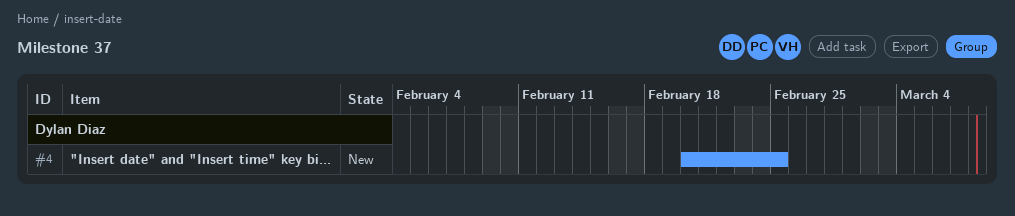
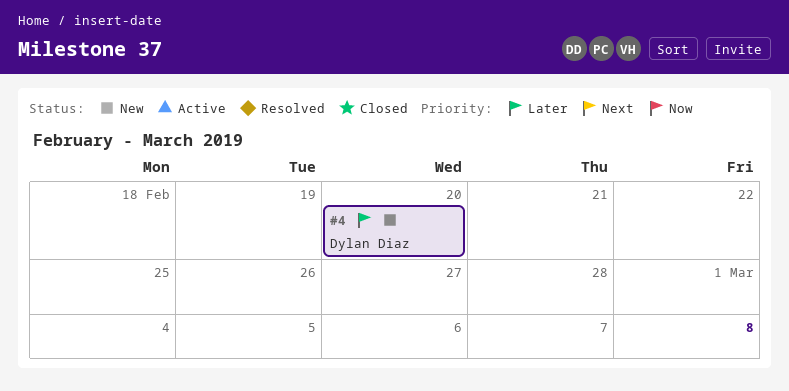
#4, due: Feb 25 -> Feb 20

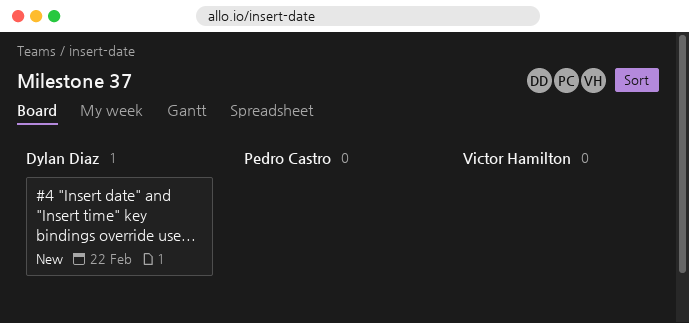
#4, due: Feb 20 -> Feb 22

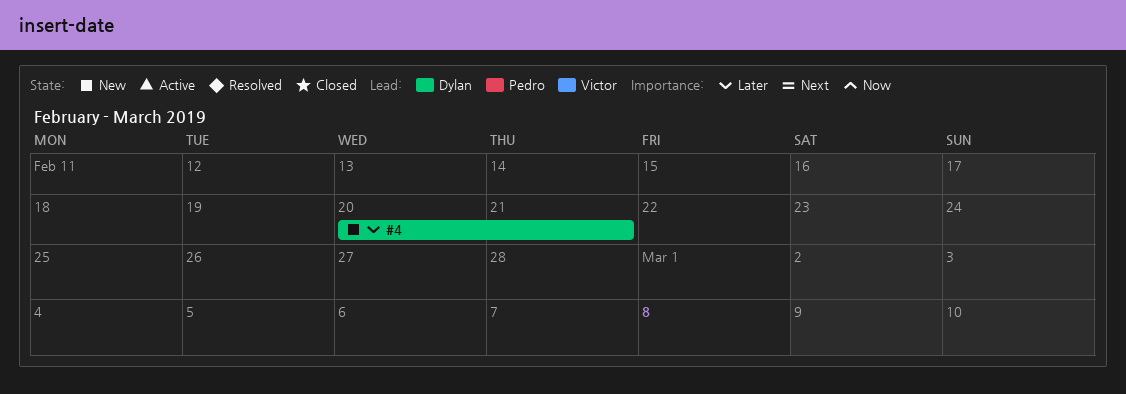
#4, due: Feb 22 -> Feb 21

